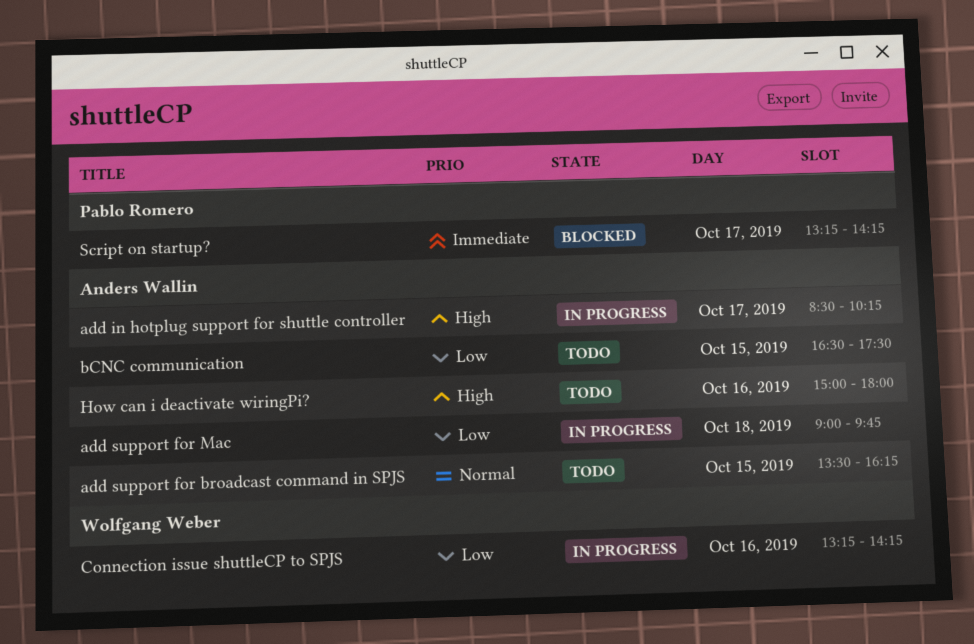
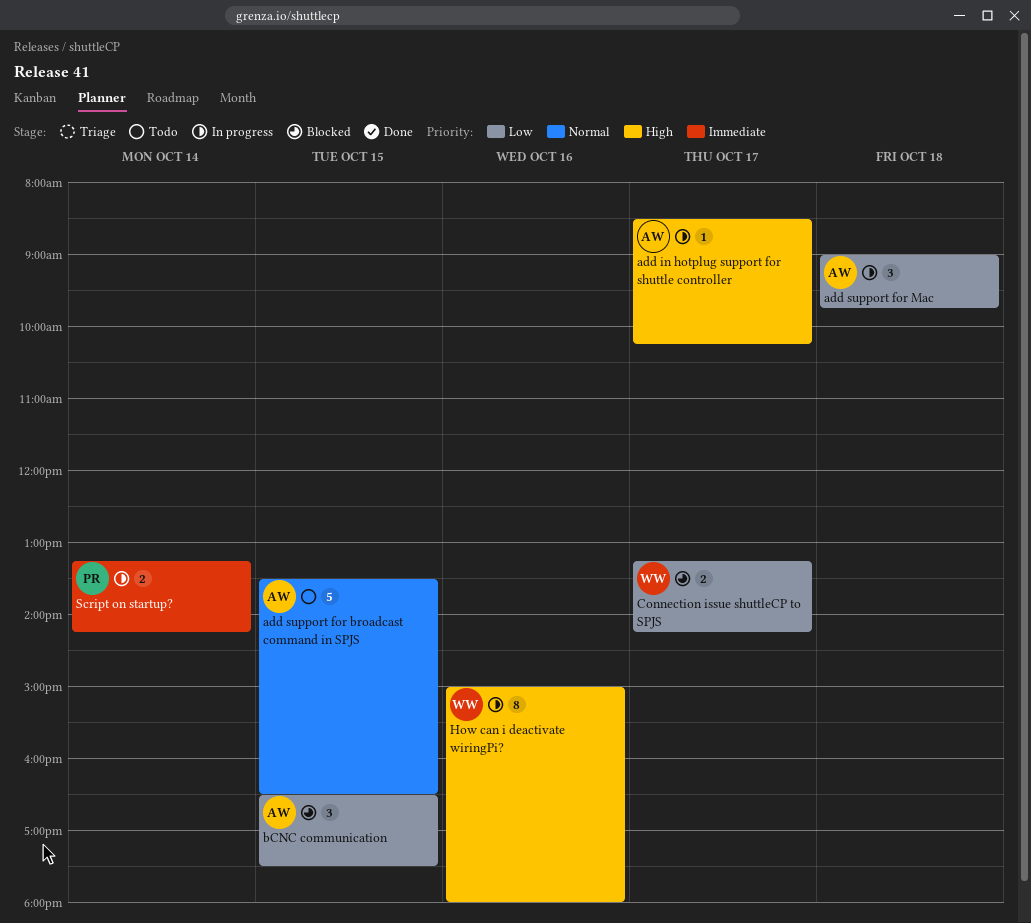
add support for broadcast command in SPJS, ends: 16:15 -> 16:30
bCNC communication, status: Todo -> Blocked
Connection issue shuttleCP to SPJS, status: In progress -> Blocked
Connection issue shuttleCP to SPJS, day: Oct 16 -> Oct 17
How can i deactivate wiringPi?, status: Todo -> In progress
How can i deactivate wiringPi?, owner: Anders Wallin -> Wolfgang Weber
Script on startup?, status: Blocked -> In progress
Script on startup?, day: Oct 17 -> Oct 14

